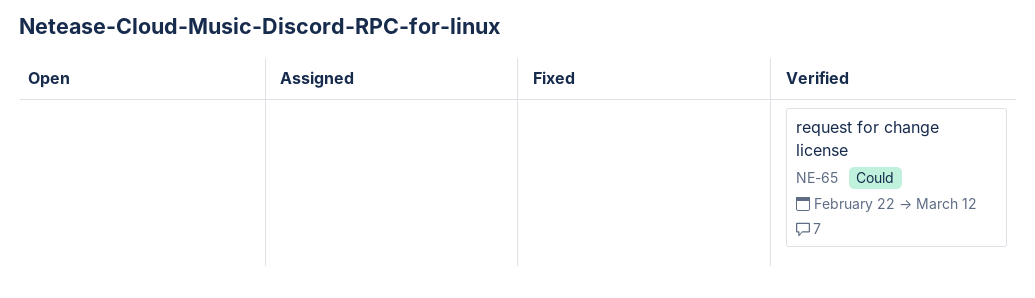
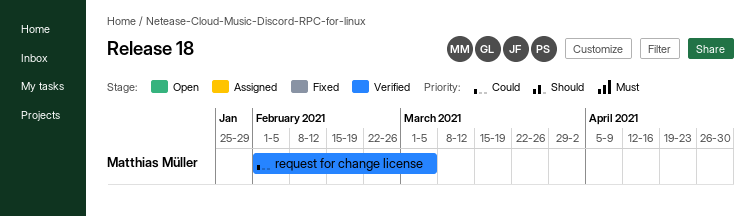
request for change license, start: Feb 22 -> Feb 1
request for change license, due: Mar 12 -> Mar 5

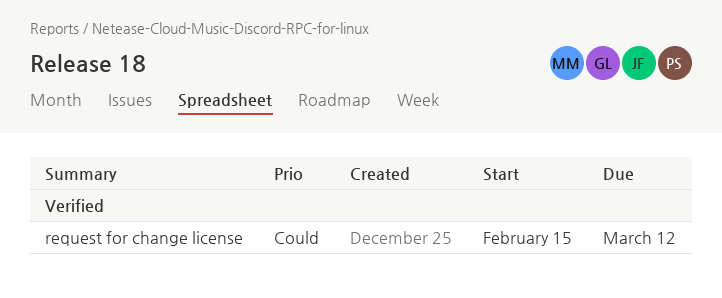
request for change license, start: Feb 1 -> Feb 15
request for change license, due: Mar 5 -> Mar 12

